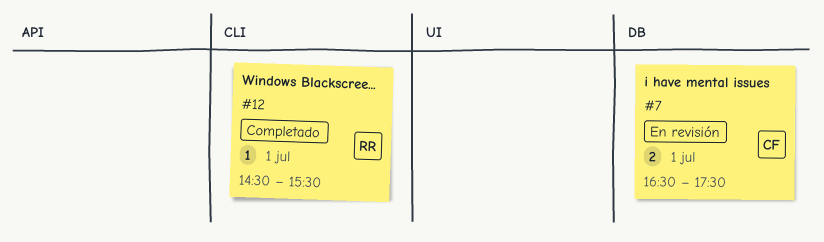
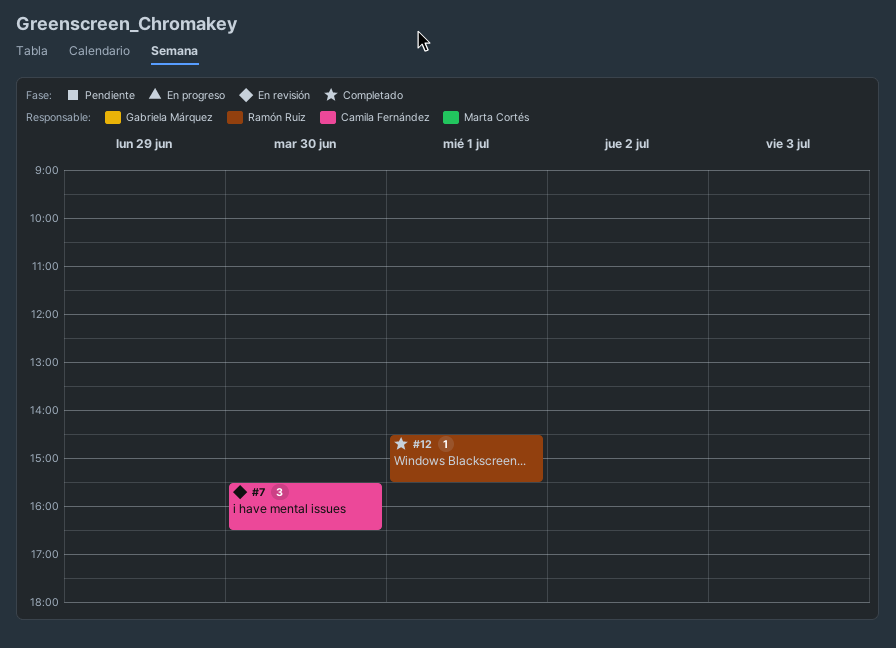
#7, estimate: 2 -> 3
#7, day: Jul 1 -> Jun 30
#7, begins: 16:30 -> 15:30
#7, ends: 17:30 -> 16:30

